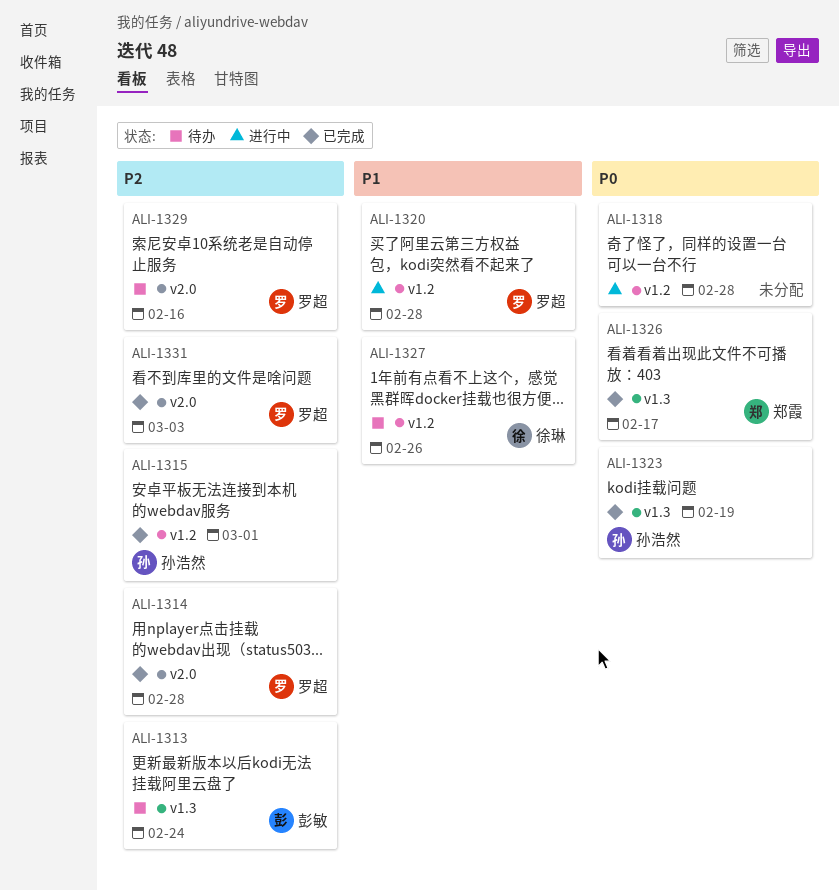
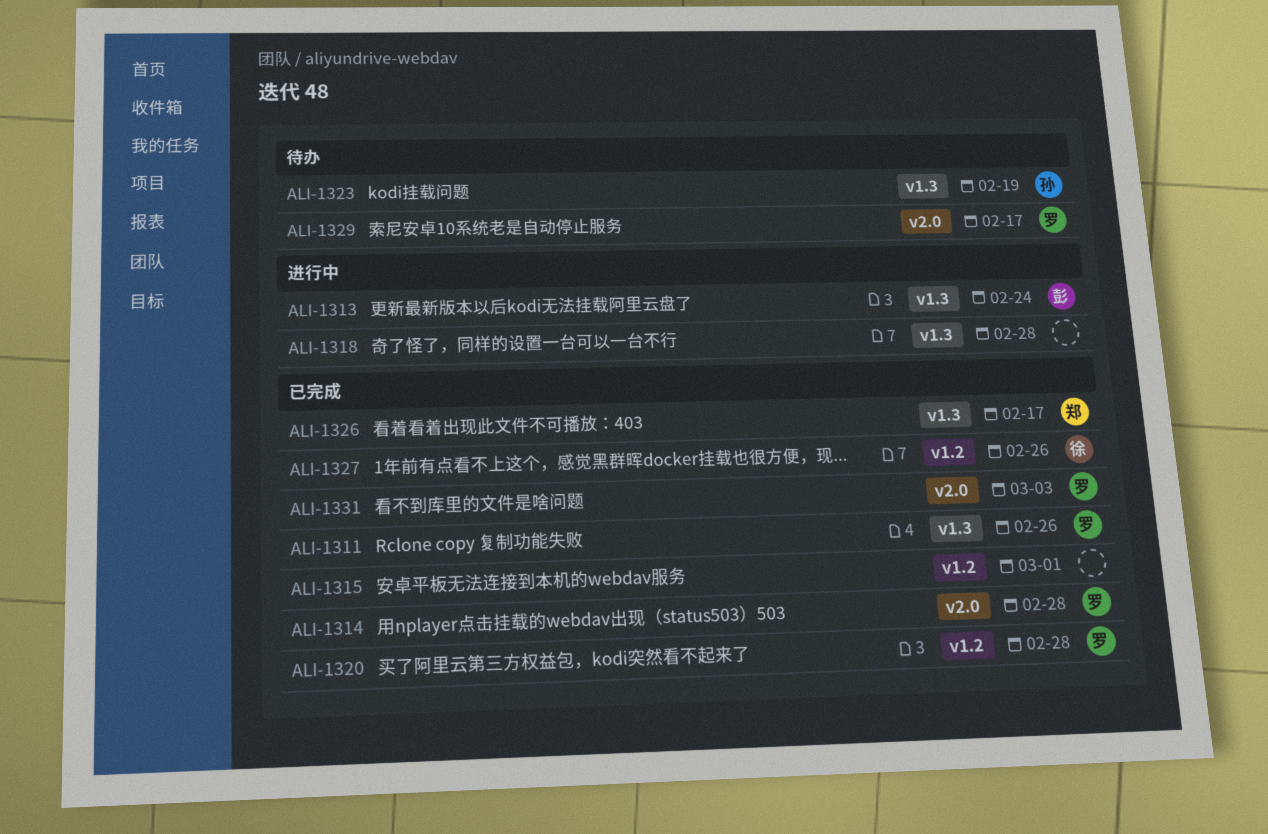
ALI-1311: none -> present
ALI-1313, status: 待办 -> 进行中
ALI-1315, owner: 孙浩然 -> none
ALI-1318, label: v1.2 -> v1.3
ALI-1320, status: 进行中 -> 已完成
ALI-1323, status: 已完成 -> 待办
ALI-1327, status: 待办 -> 已完成
ALI-1329, due: Feb 16 -> Feb 17

